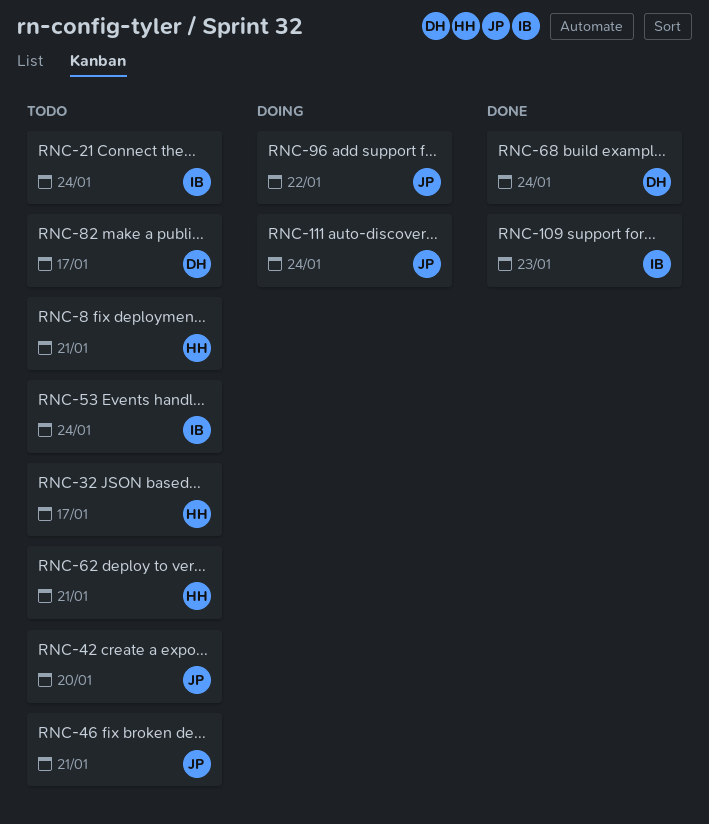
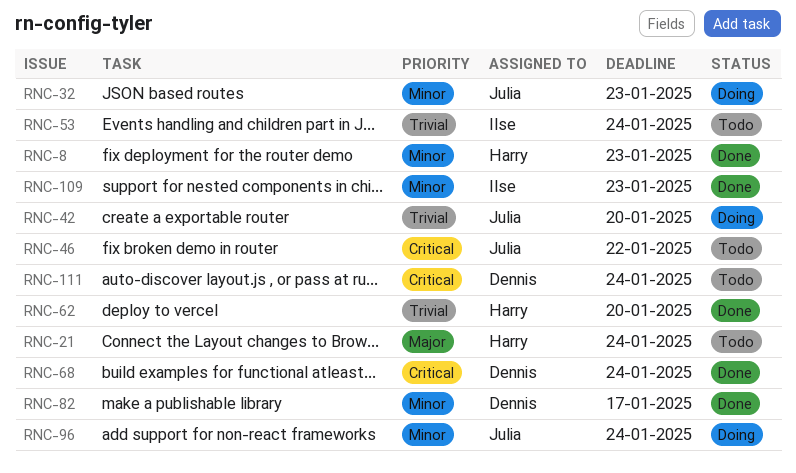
RNC-8, status: Todo -> Done
RNC-8, due: Jan 21 -> Jan 23
RNC-21, owner: Ilse -> Harry
RNC-32, status: Todo -> Doing
RNC-32, owner: Harry -> Julia
RNC-32, due: Jan 17 -> Jan 23
RNC-42, status: Todo -> Doing
RNC-46, due: Jan 21 -> Jan 22
RNC-62, status: Todo -> Done
RNC-62, due: Jan 21 -> Jan 20
RNC-82, status: Todo -> Done
RNC-96, due: Jan 22 -> Jan 24
RNC-111, status: Doing -> Todo
RNC-111, owner: Julia -> Dennis

